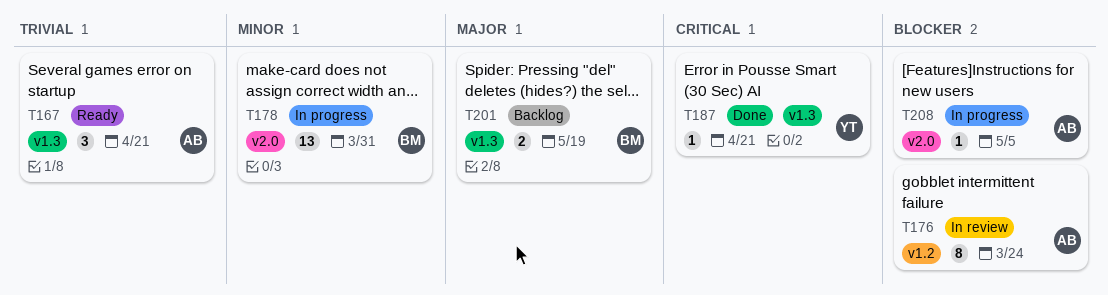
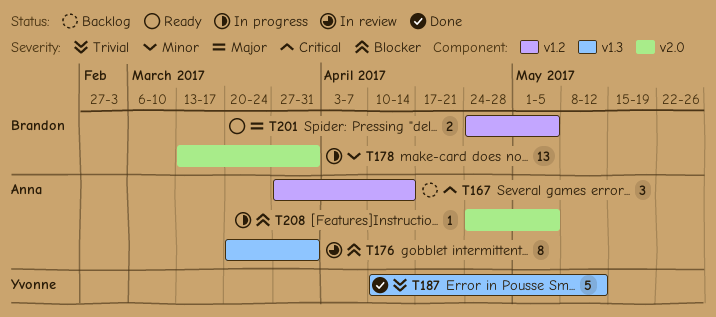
T167, status: Ready -> Backlog
T167, priority: Trivial -> Critical
T167, label: v1.3 -> v1.2
T167, due: Apr 21 -> Apr 14
T176, label: v1.2 -> v1.3
T176, due: Mar 24 -> Mar 31
T187, priority: Critical -> Trivial
T187, estimate: 1 -> 5
T187, due: Apr 21 -> May 12
T201, status: Backlog -> Ready
T201, label: v1.3 -> v1.2
T201, due: May 19 -> May 5

